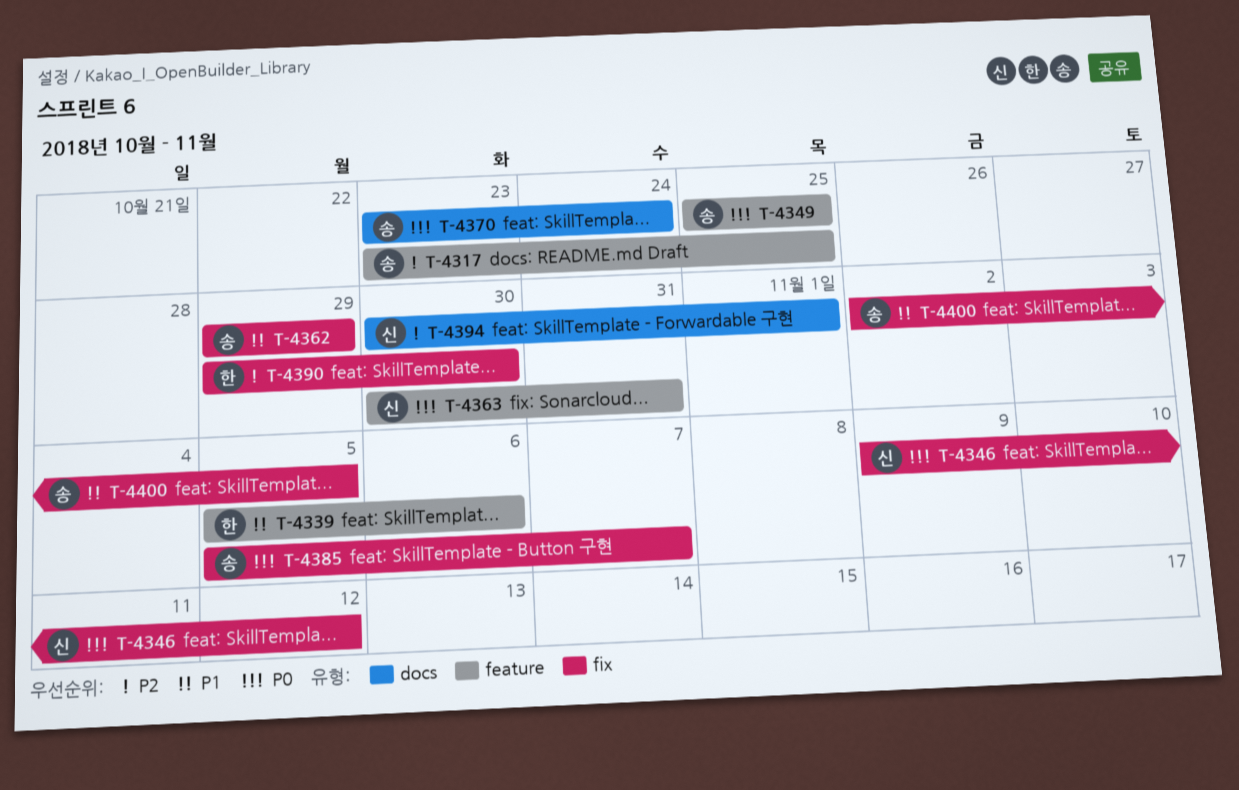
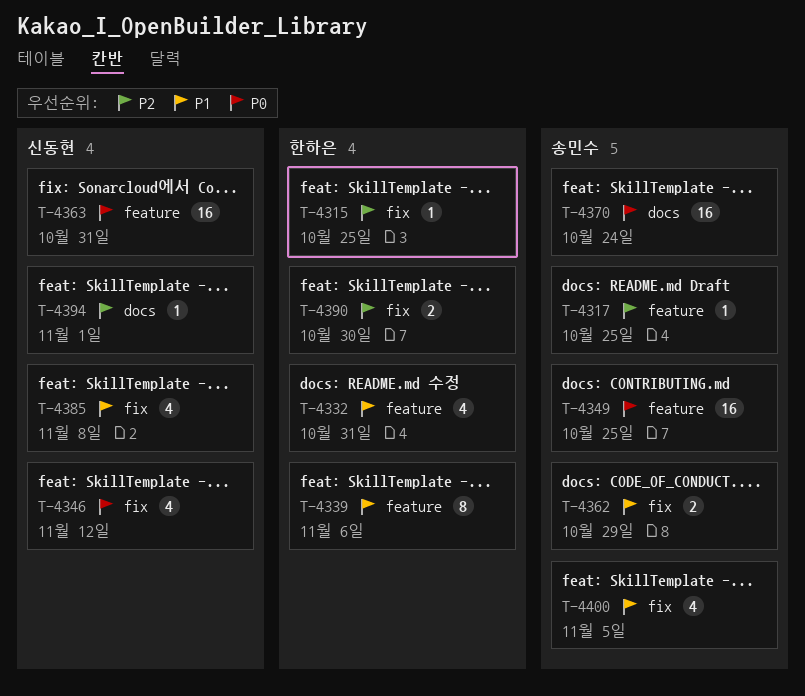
T-4315: none -> present
T-4332: none -> present
T-4385, owner: 송민수 -> 신동현
T-4385, priority: P0 -> P1
T-4385, due: Nov 7 -> Nov 8

